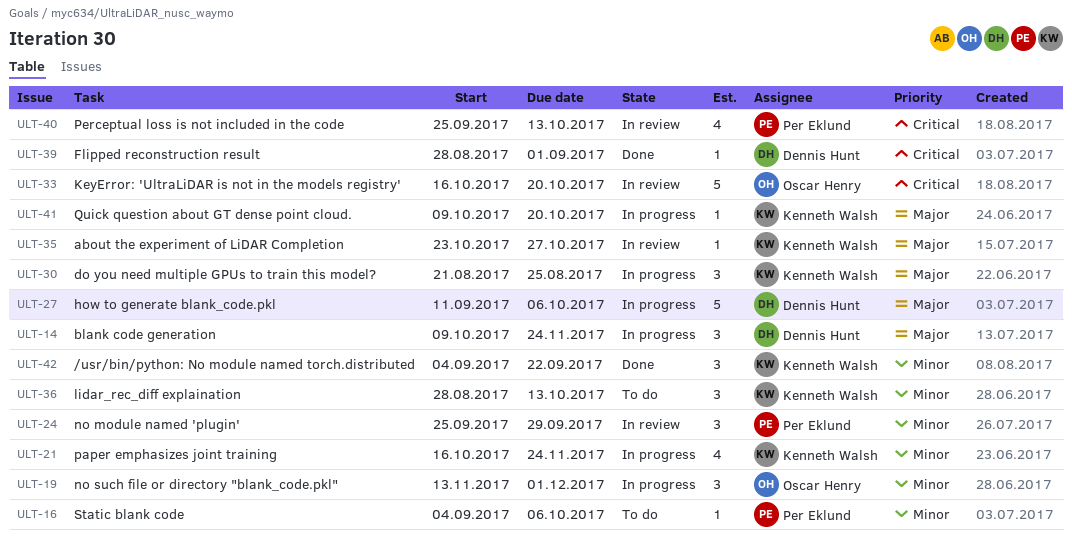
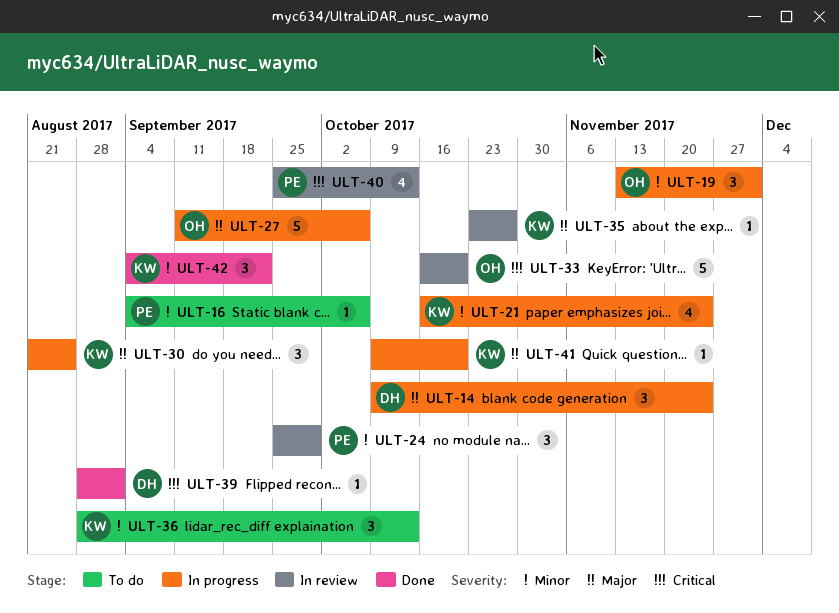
ULT-27, owner: Dennis Hunt -> Oscar Henry

